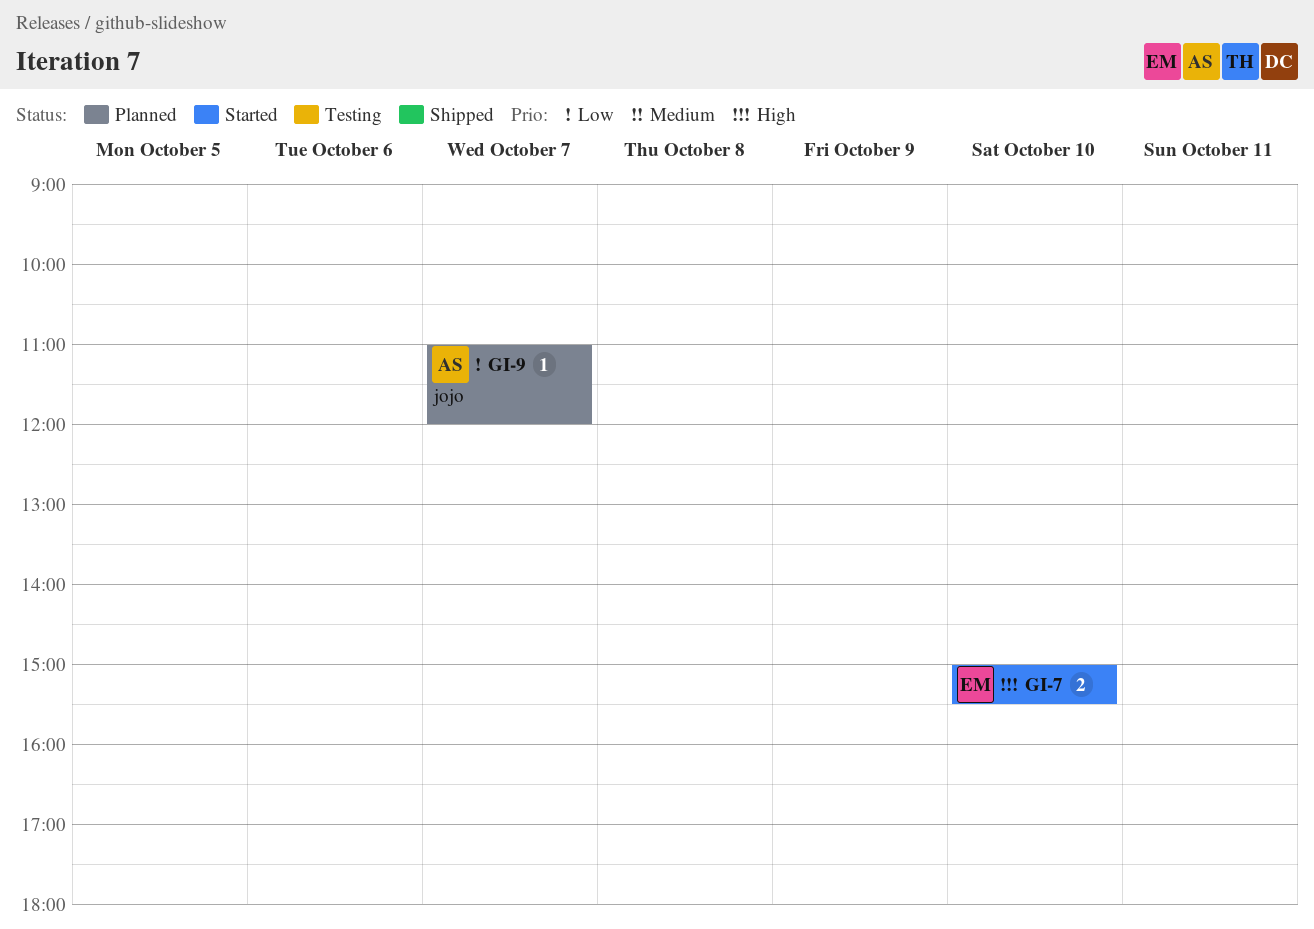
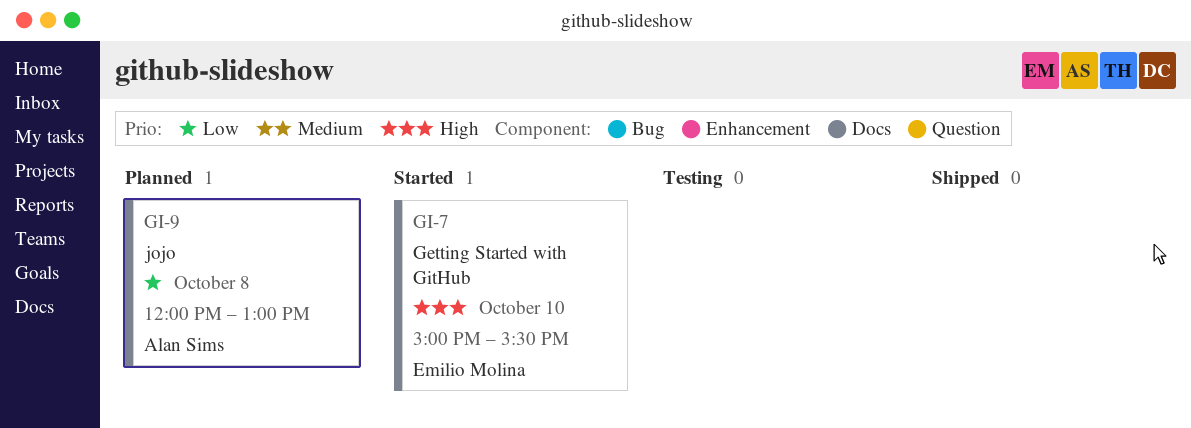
GI-9, day: Oct 7 -> Oct 8
GI-9, begins: 11:00 -> 12:00
GI-9, ends: 12:00 -> 13:00

